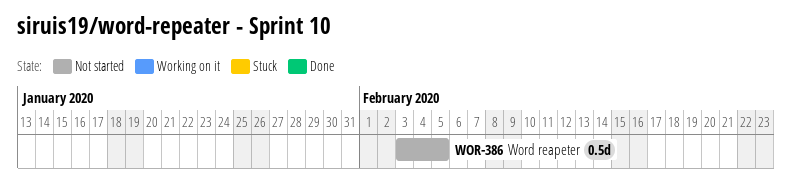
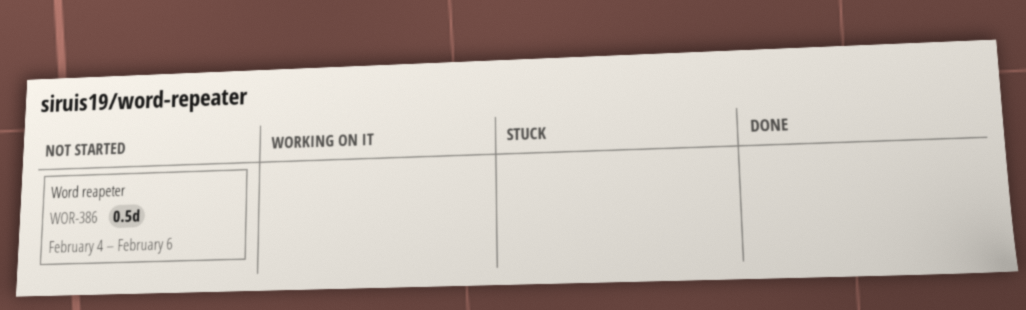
WOR-386, start: Feb 3 -> Feb 4
WOR-386, due: Feb 5 -> Feb 6

